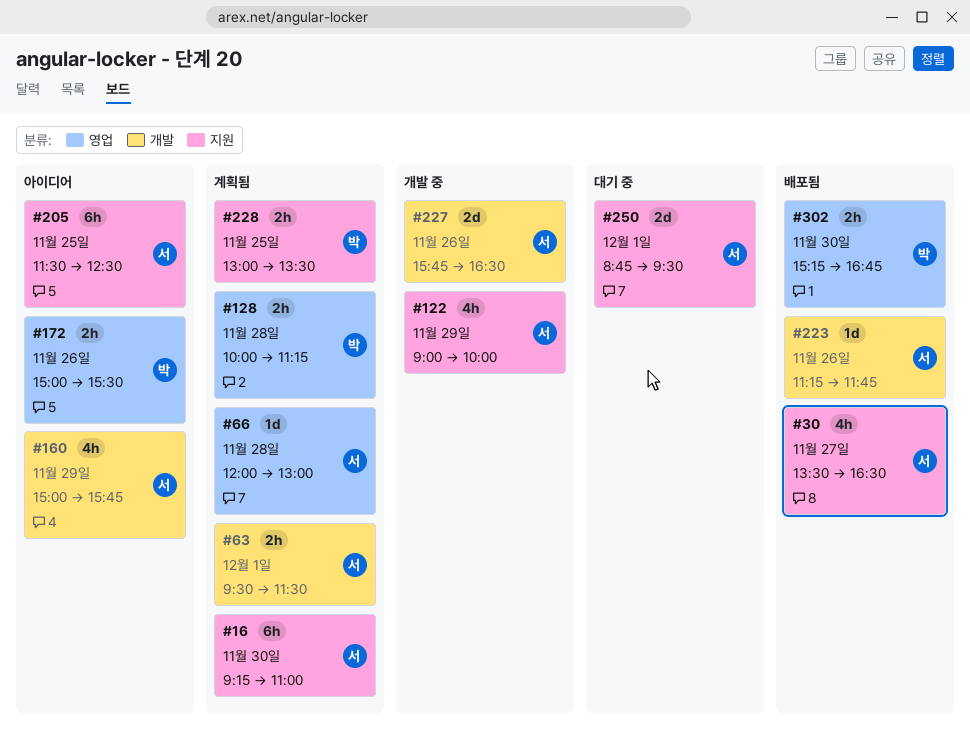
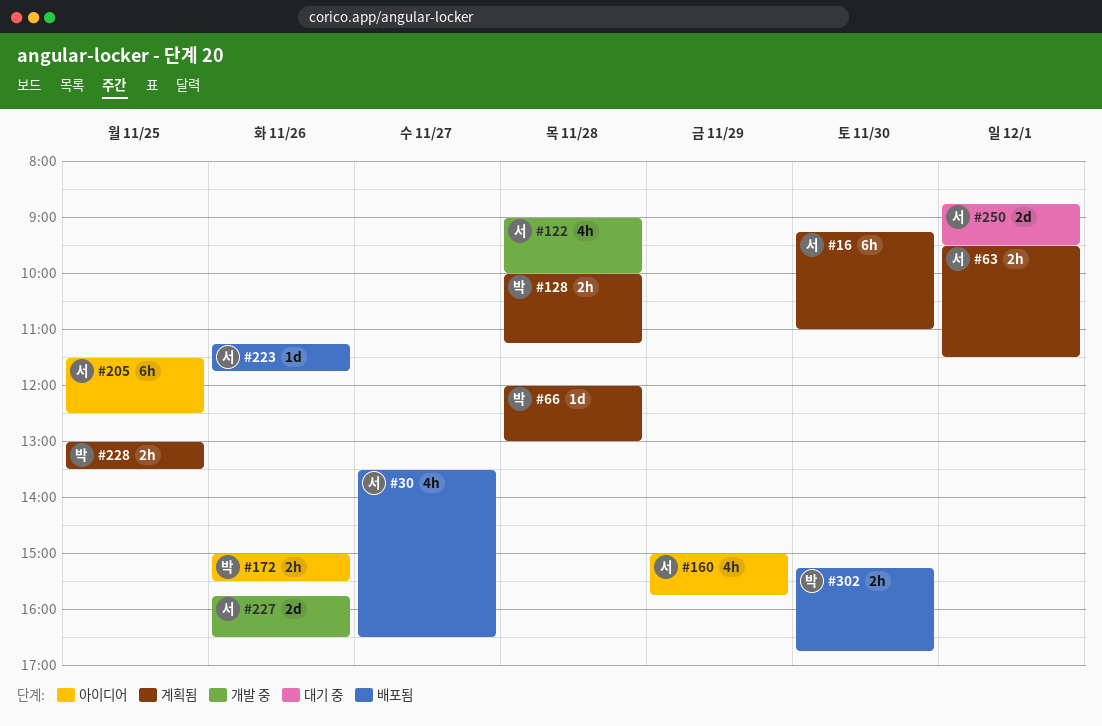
#66, owner: 서 -> 박
#122, day: Nov 29 -> Nov 28

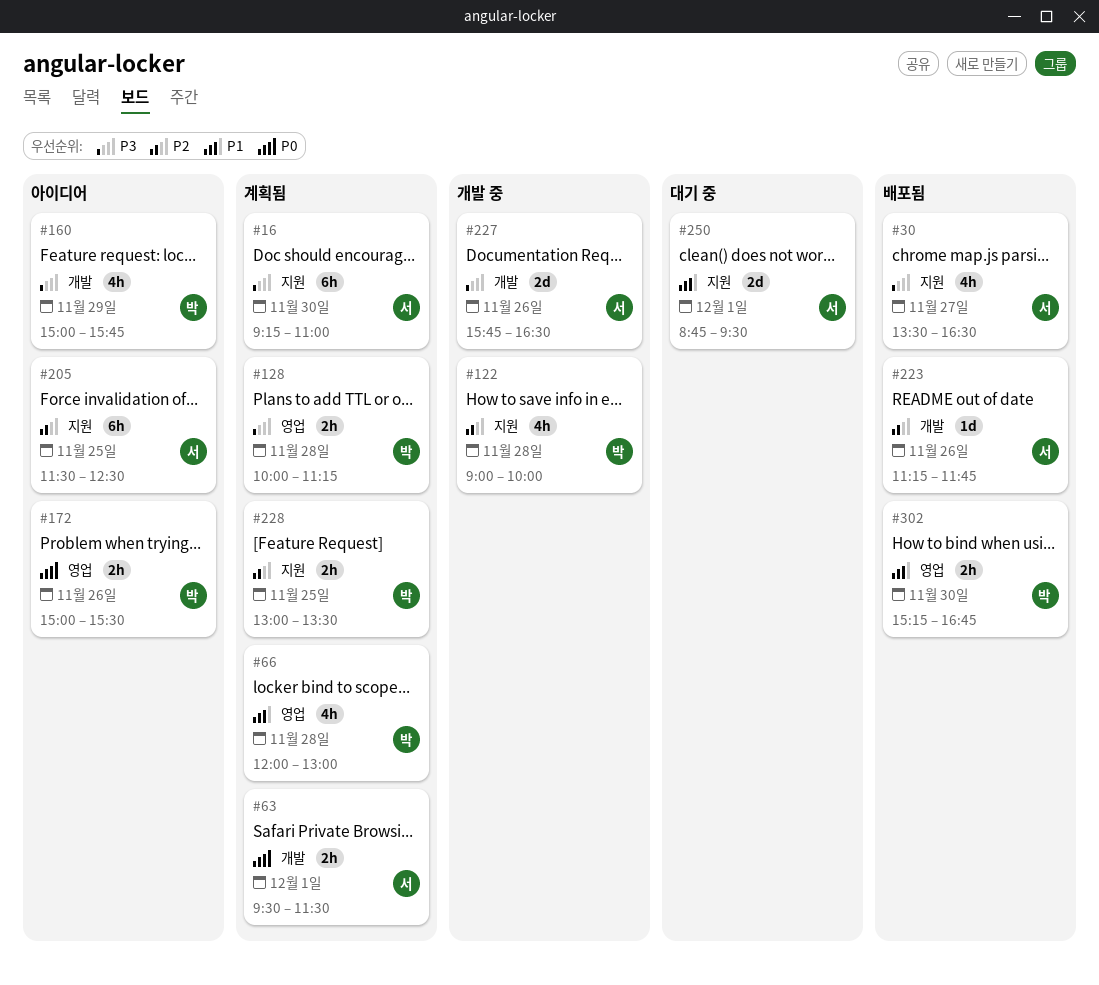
#66, estimate: 1d -> 4h
#122, owner: 서 -> 박
#160, owner: 서 -> 박

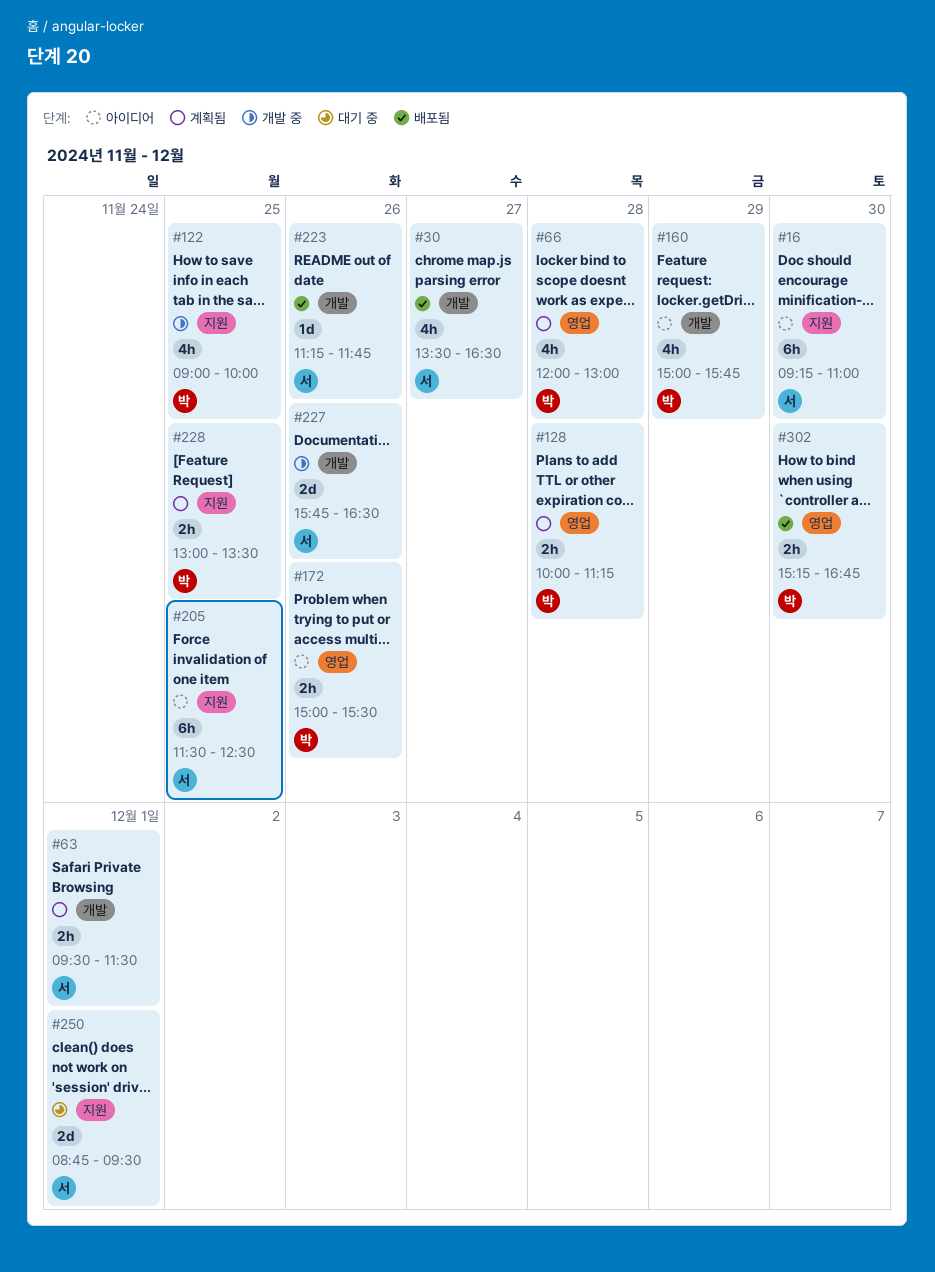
#16, status: 계획됨 -> 아이디어
#30, label: 지원 -> 개발
#122, day: Nov 28 -> Nov 25

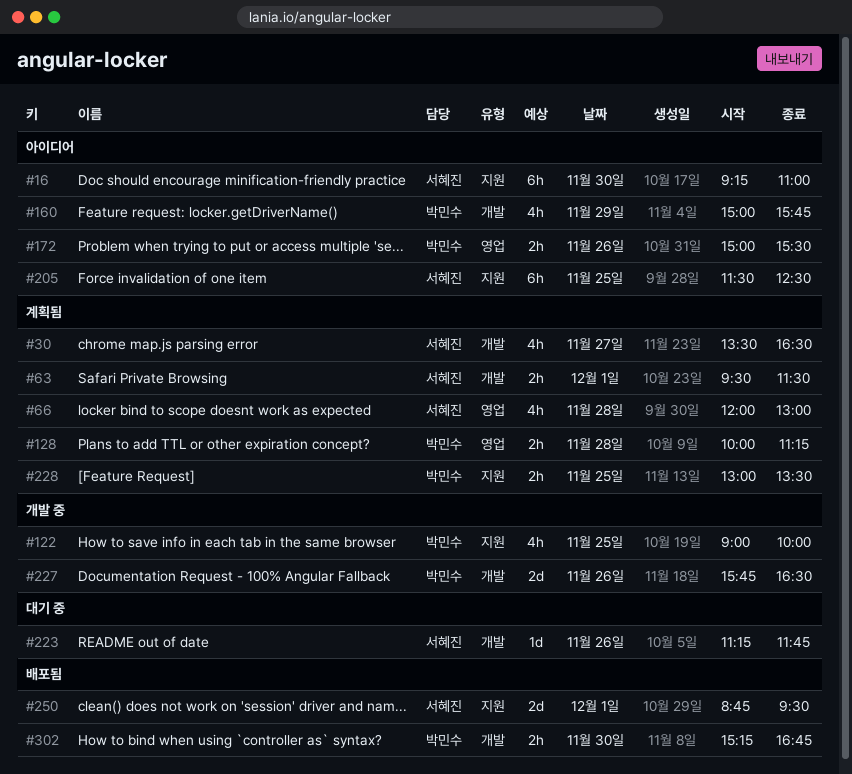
#30, status: 배포됨 -> 계획됨
#66, owner: 박민수 -> 서혜진
#223, status: 배포됨 -> 대기 중
#227, owner: 서혜진 -> 박민수
#250, status: 대기 중 -> 배포됨
#302, label: 영업 -> 개발

